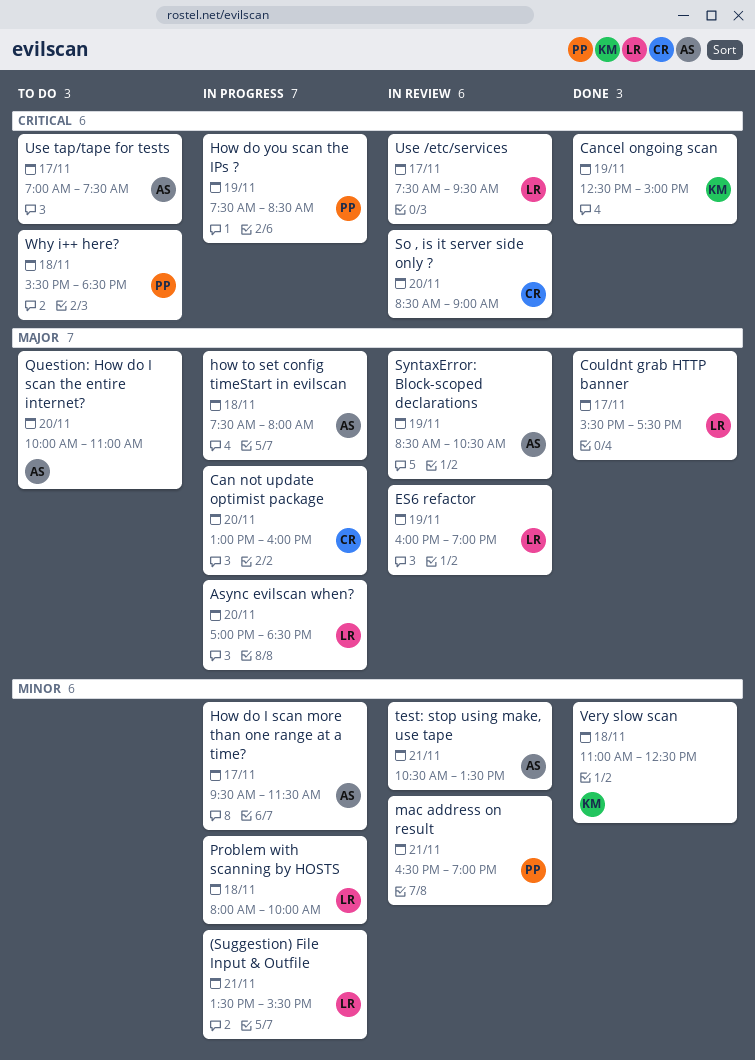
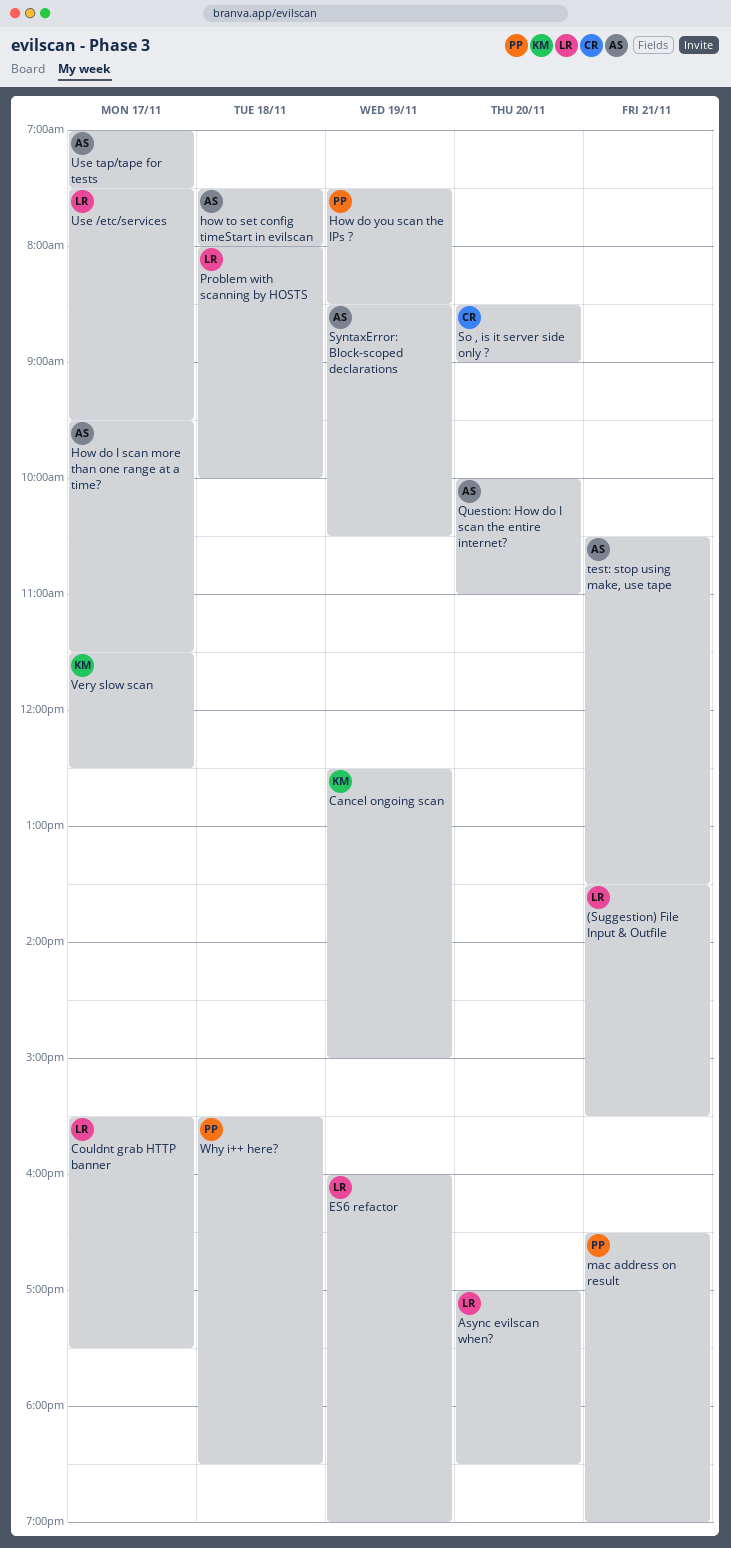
Can not update optimist package: present -> none
Very slow scan, day: Nov 18 -> Nov 17
Very slow scan, begins: 11:00 -> 11:30

